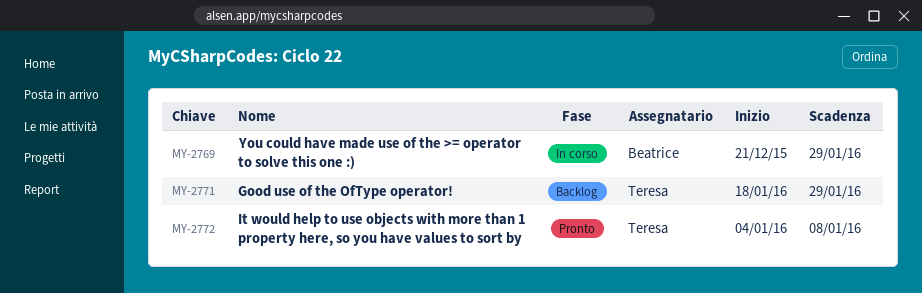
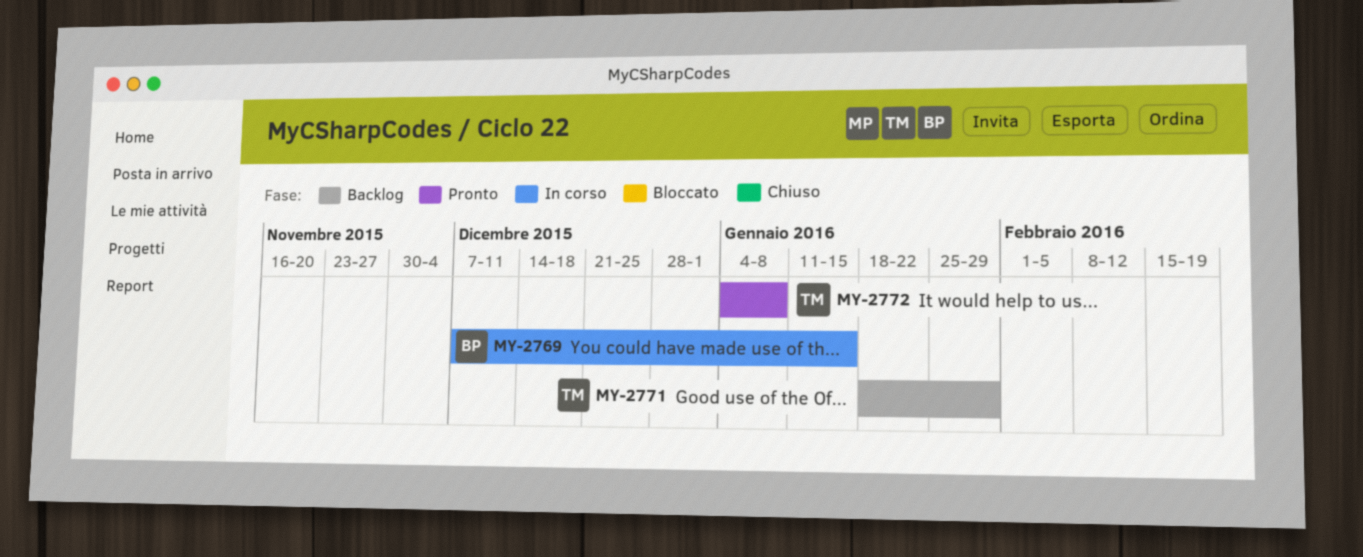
MY-2769, start: Dec 21 -> Dec 7
MY-2769, due: Jan 29 -> Jan 15

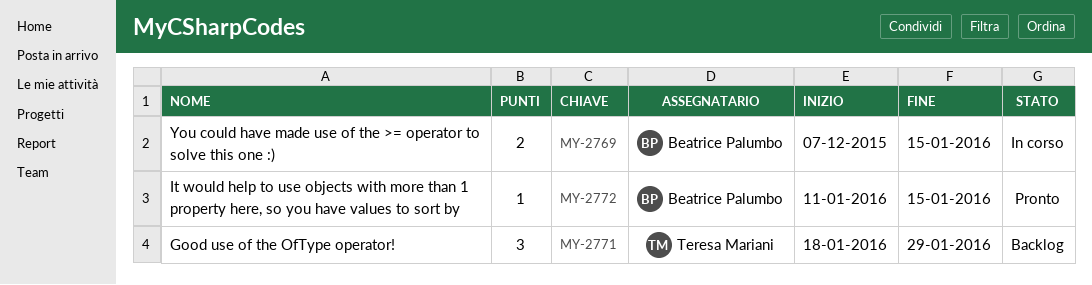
MY-2772, owner: Teresa Mariani -> Beatrice Palumbo
MY-2772, start: Jan 4 -> Jan 11
MY-2772, due: Jan 8 -> Jan 15

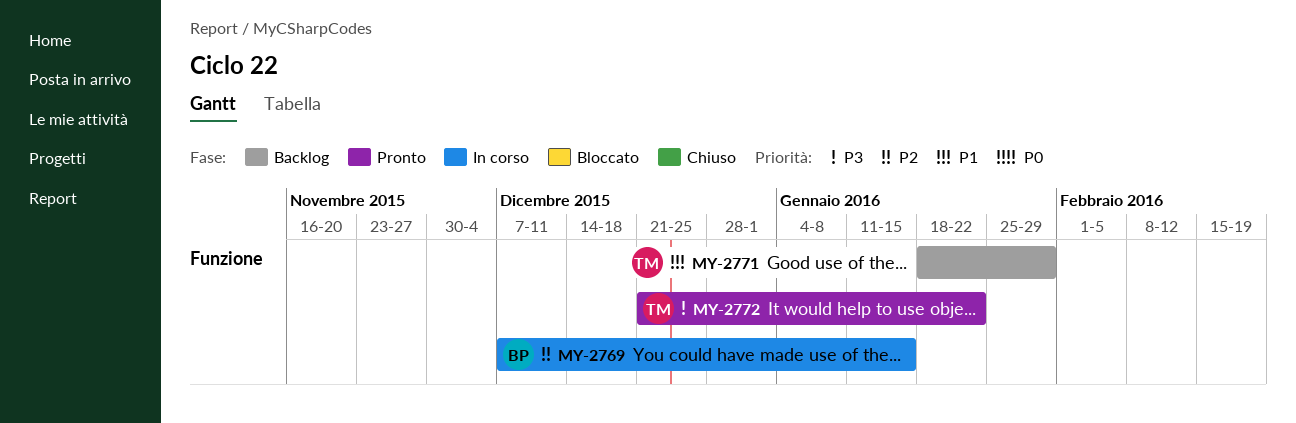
MY-2772, owner: Beatrice Palumbo -> Teresa Mariani
MY-2772, start: Jan 11 -> Dec 21
MY-2772, due: Jan 15 -> Jan 22

